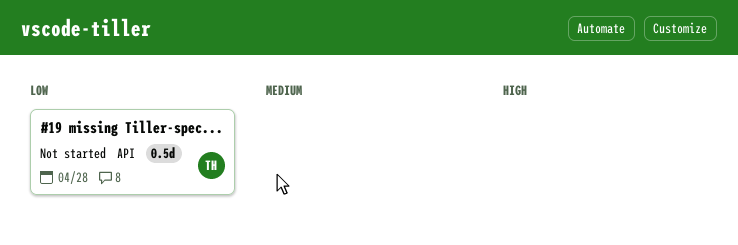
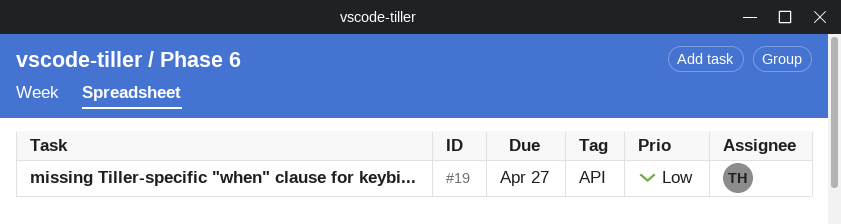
#19, due: Apr 28 -> Apr 27

